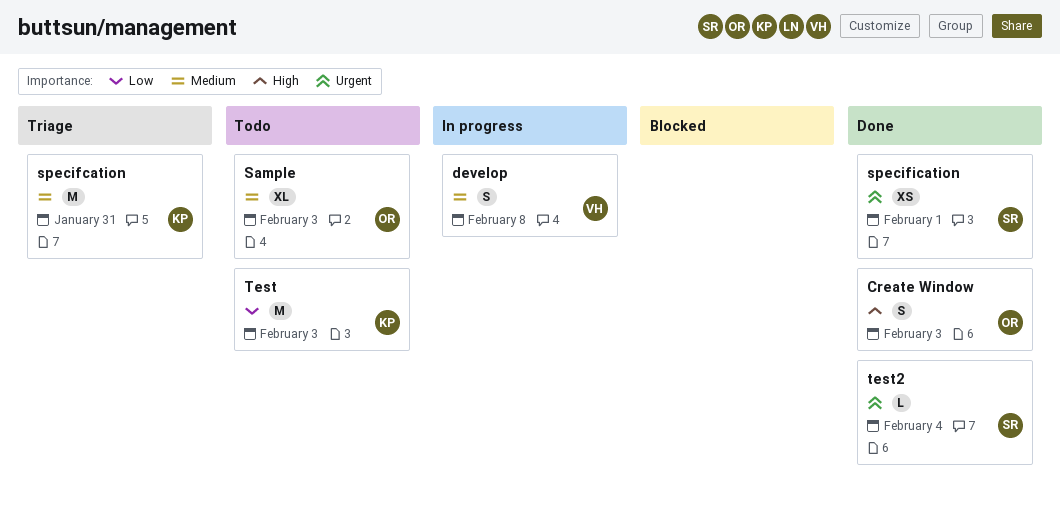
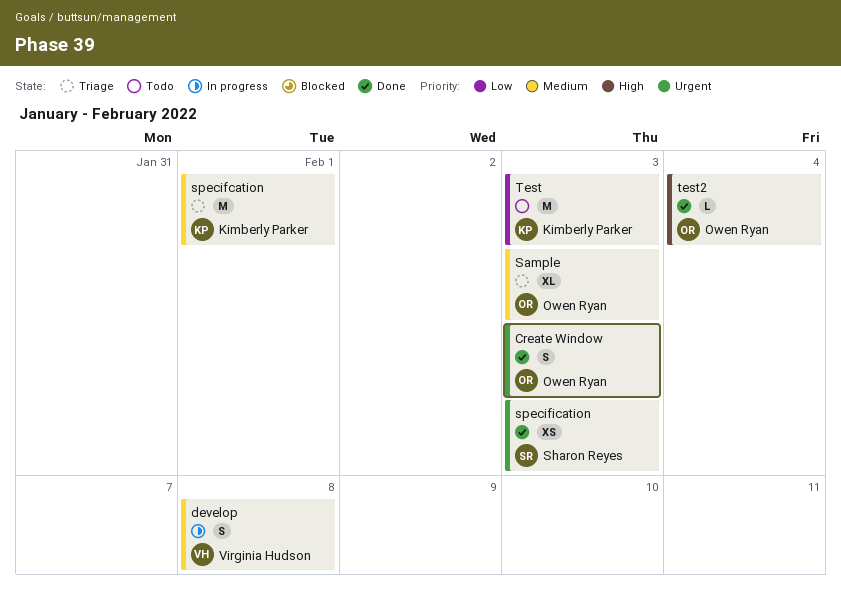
Create Window, priority: High -> Urgent
Sample, status: Todo -> Triage
specifcation, due: Jan 31 -> Feb 1
specification, due: Feb 1 -> Feb 3
test2, owner: Sharon Reyes -> Owen Ryan
test2, priority: Urgent -> High

